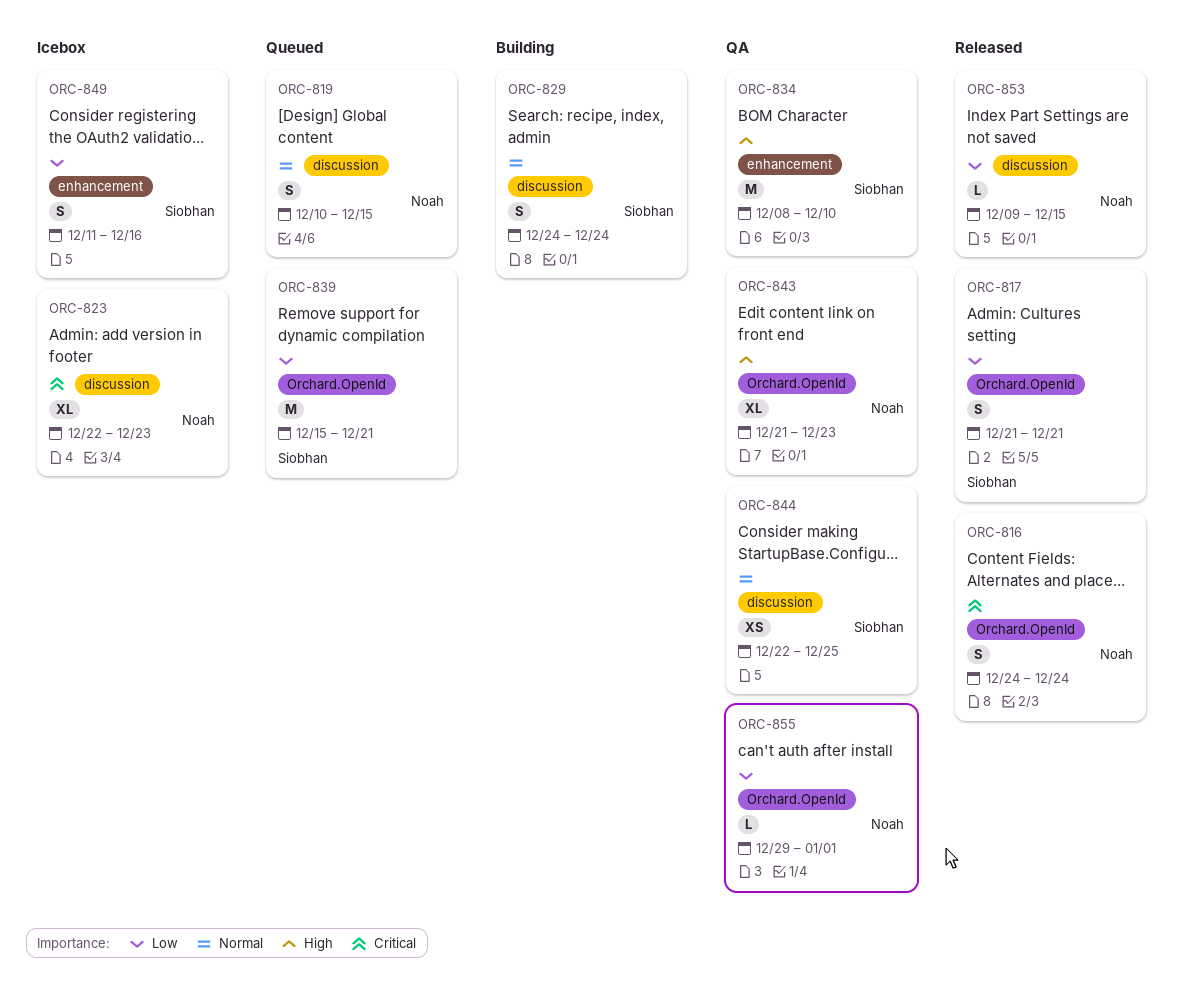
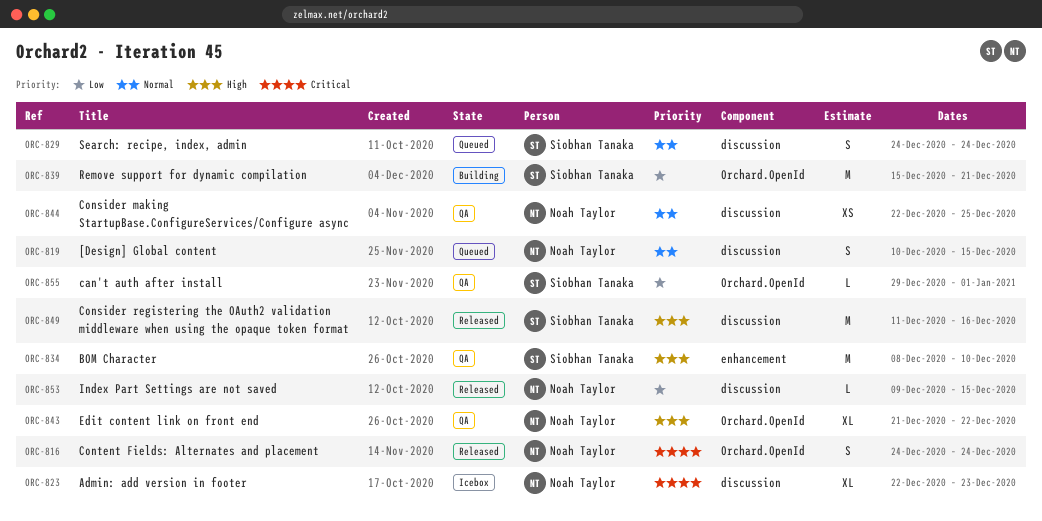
ORC-817: present -> none
ORC-829, status: Building -> Queued
ORC-839, status: Queued -> Building
ORC-843, due: Dec 23 -> Dec 22
ORC-844, owner: Siobhan Tanaka -> Noah Taylor
ORC-849, status: Icebox -> Released
ORC-849, priority: Low -> High
ORC-849, label: enhancement -> discussion
ORC-849, estimate: S -> M
ORC-855, owner: Noah Taylor -> Siobhan Tanaka

